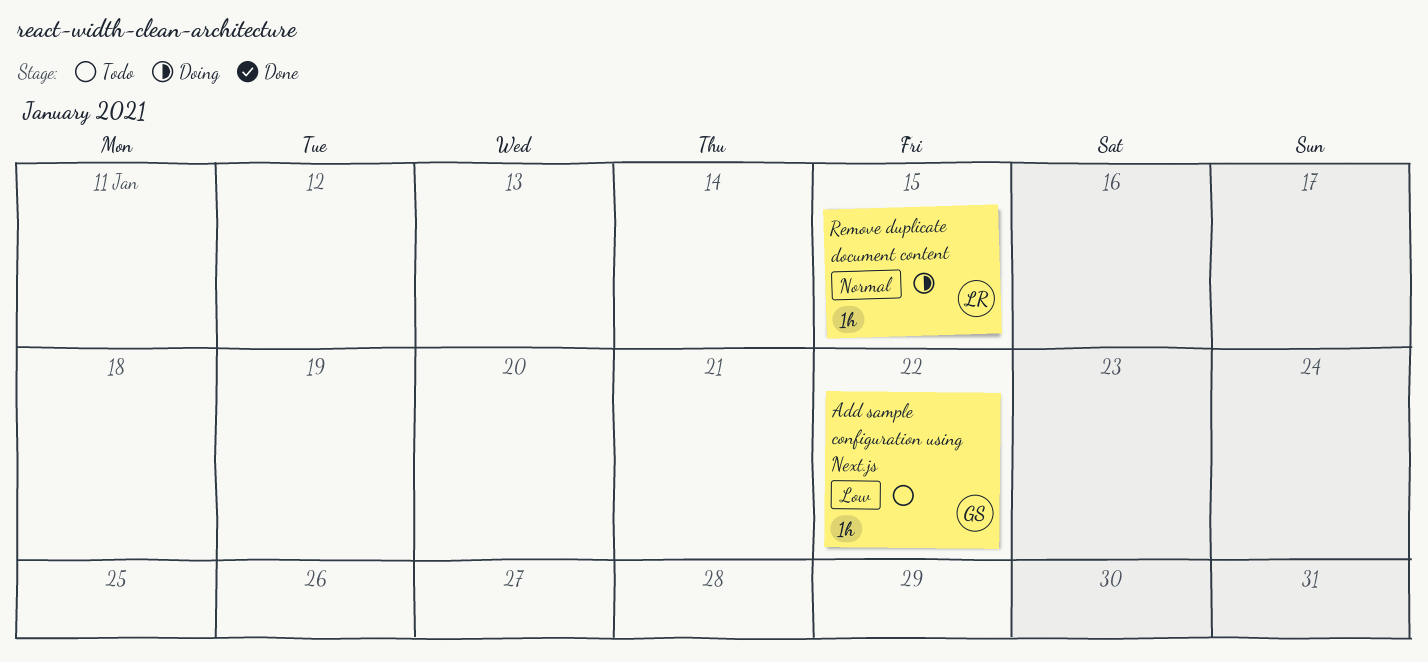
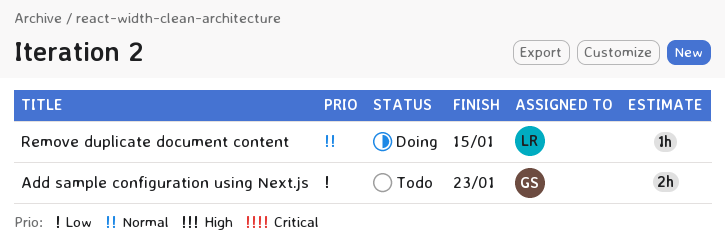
Add sample configuration using Next.js, estimate: 1h -> 2h
Add sample configuration using Next.js, due: Jan 22 -> Jan 23

